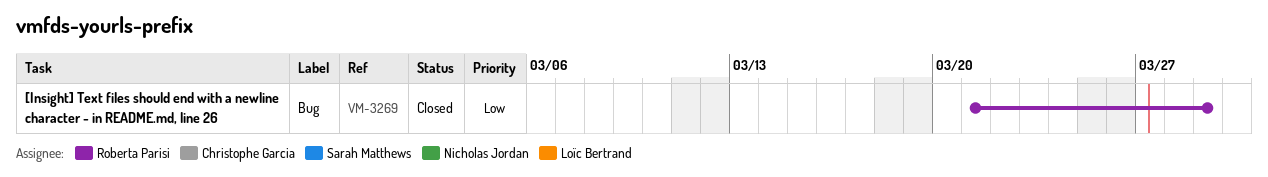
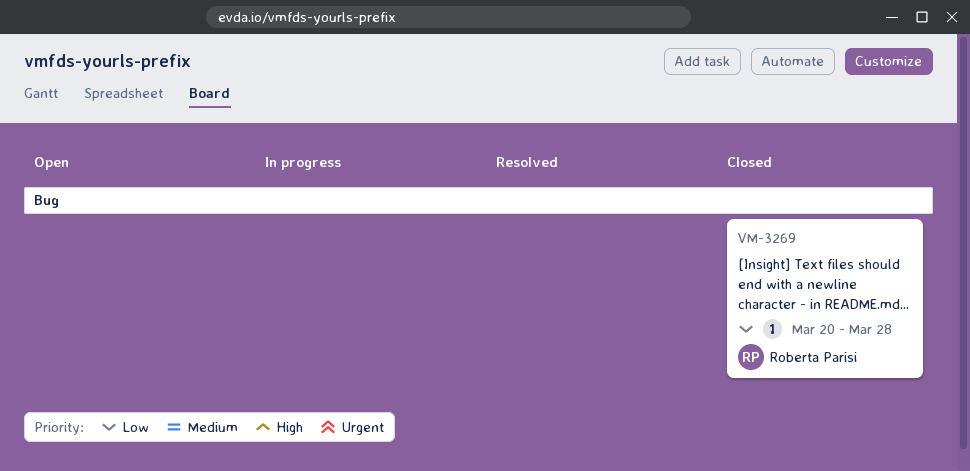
VM-3269, start: Mar 21 -> Mar 20
VM-3269, due: Mar 29 -> Mar 28

